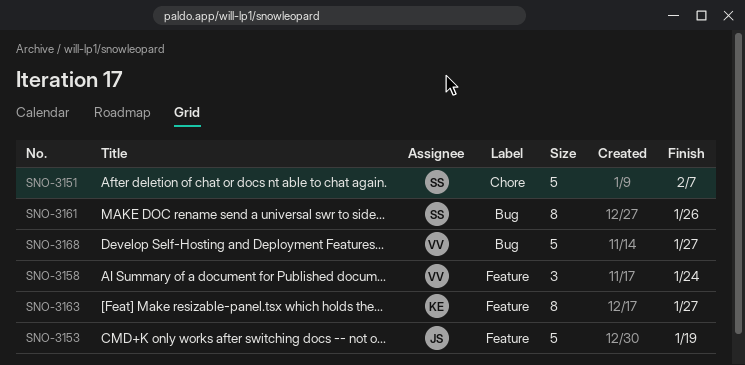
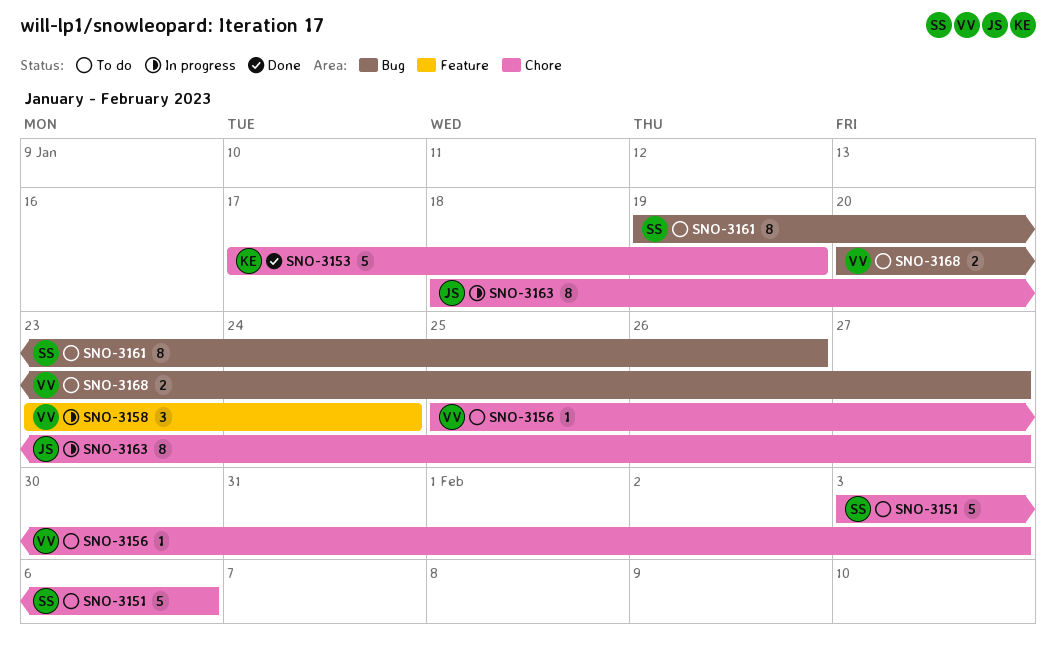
SNO-3151, due: Feb 7 -> Feb 6
SNO-3153, owner: JS -> KE
SNO-3153, label: Feature -> Chore
SNO-3156: none -> present
SNO-3163, owner: KE -> JS
SNO-3163, label: Feature -> Chore
SNO-3168, estimate: 5 -> 2

